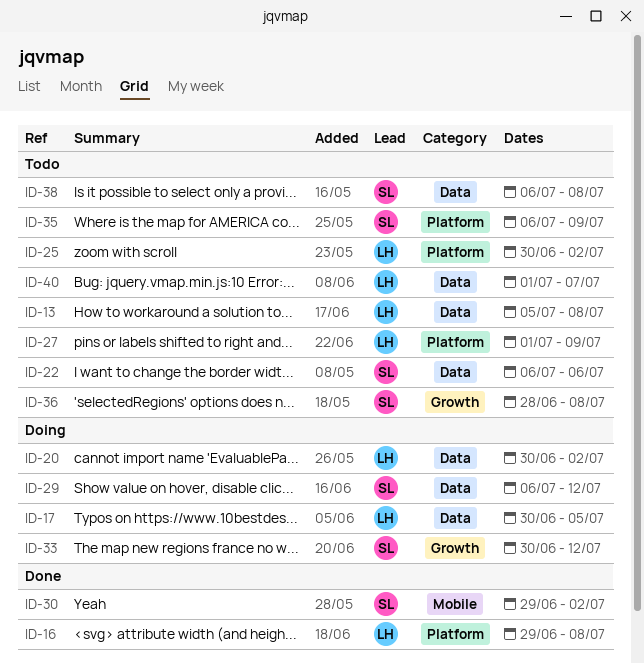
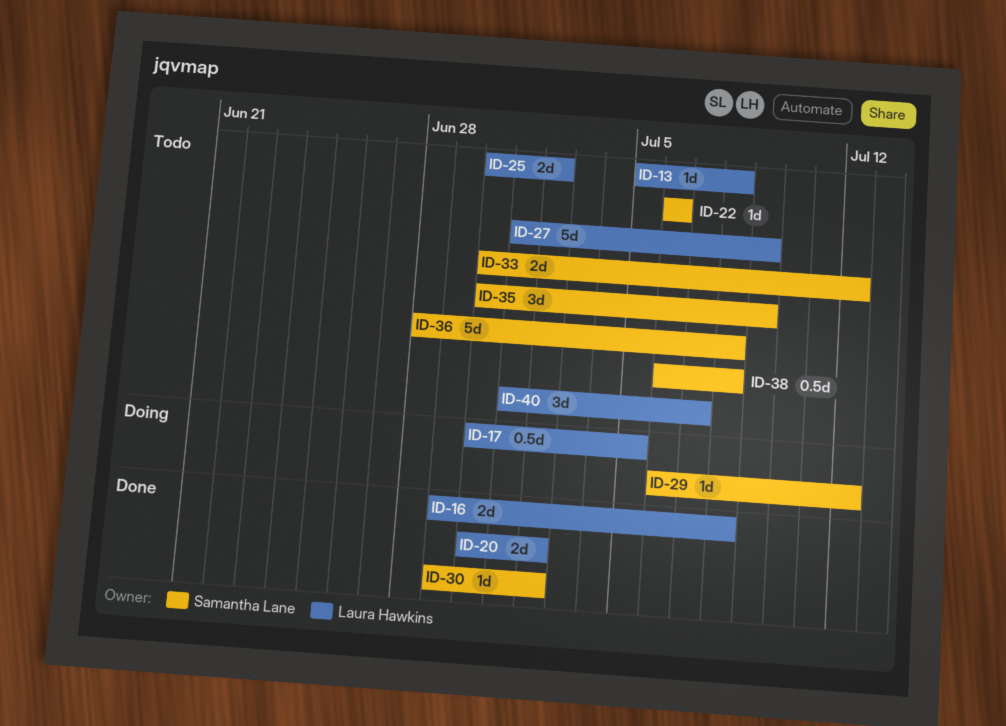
ID-20, status: Doing -> Done
ID-33, status: Doing -> Todo
ID-35, start: Jul 6 -> Jun 30

